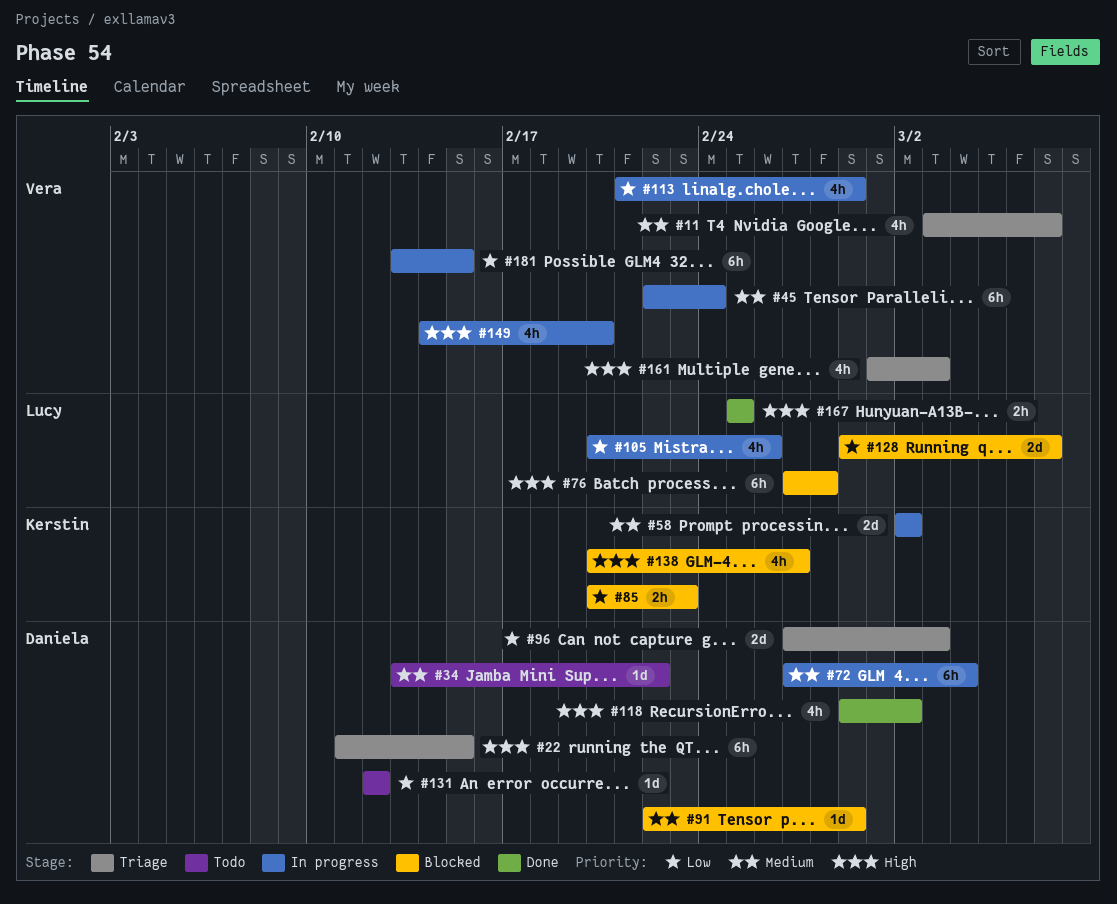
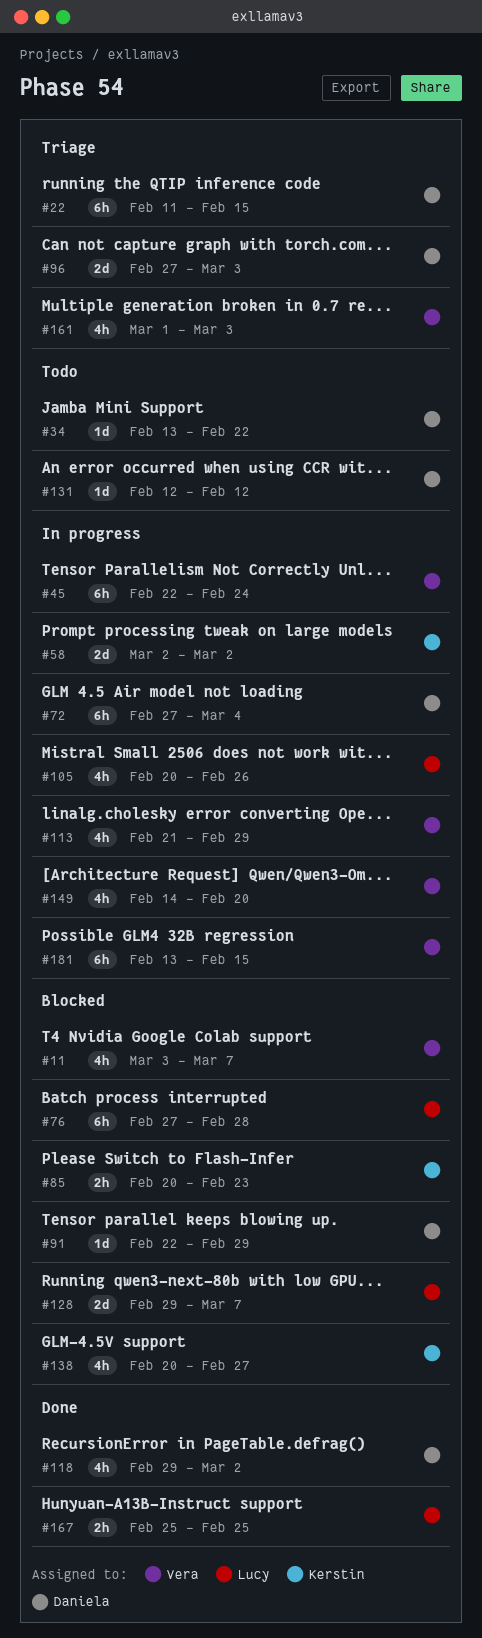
#11, status: Triage -> Blocked

